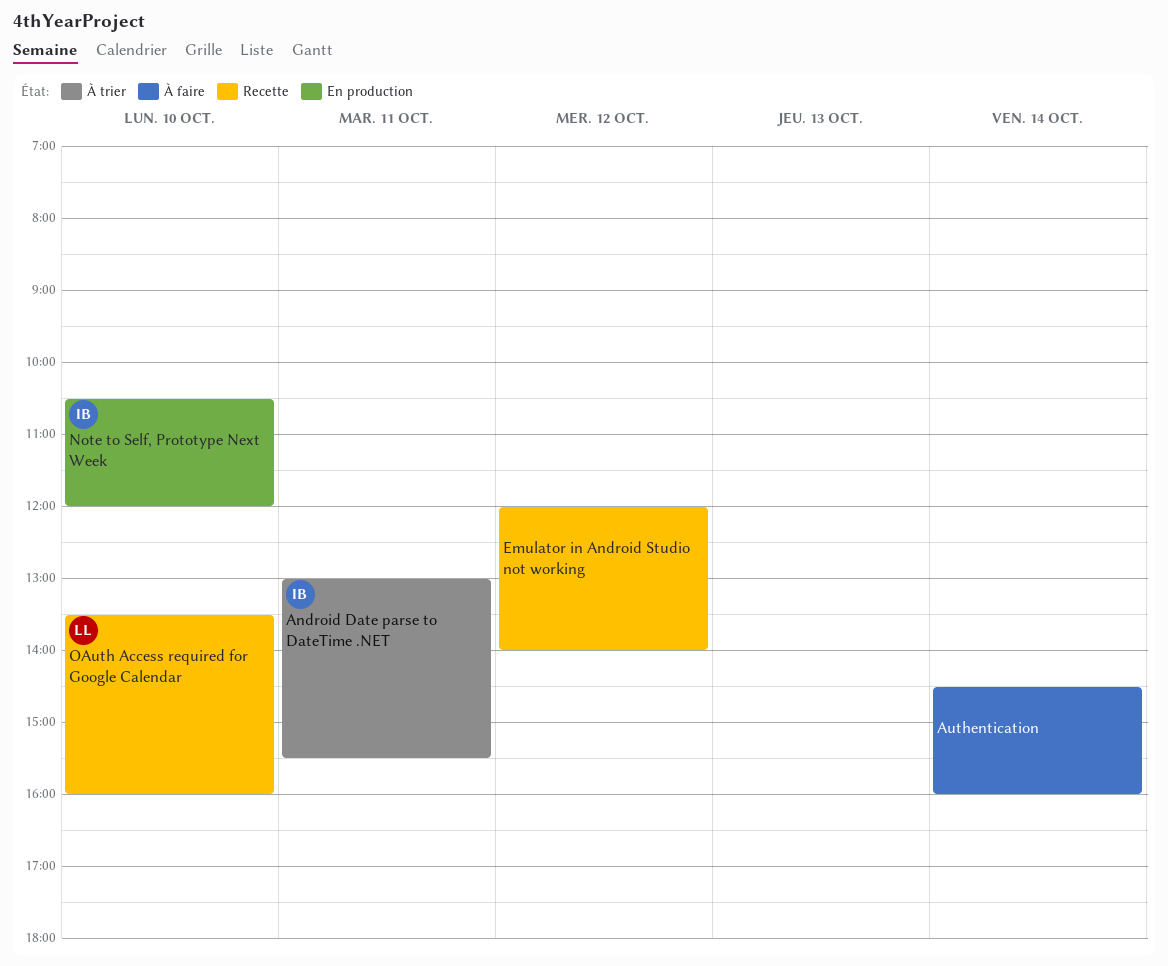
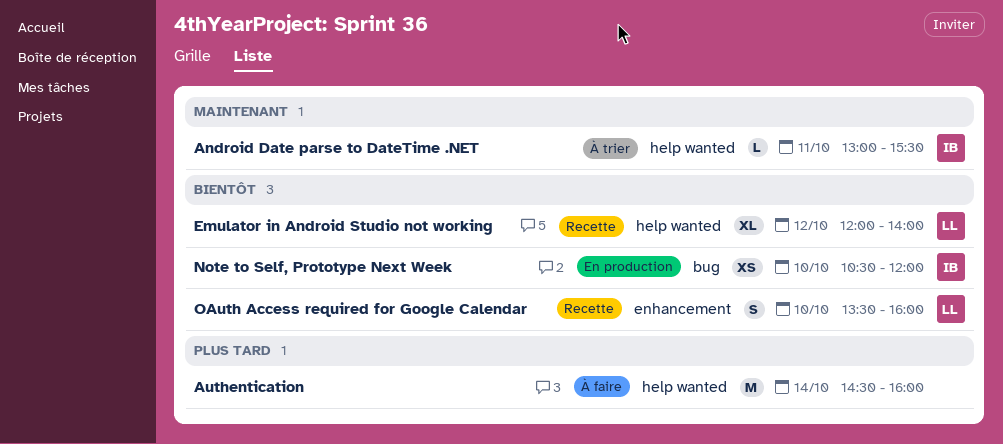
Emulator in Android Studio not working, owner: none -> LL

